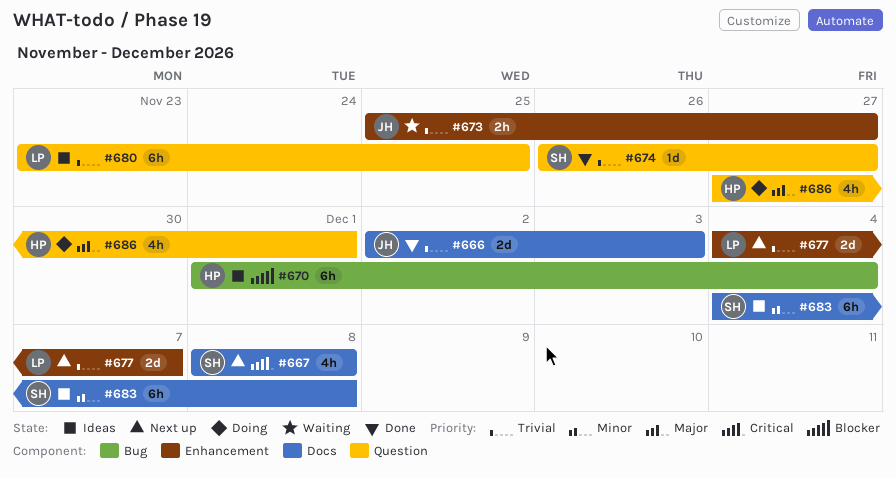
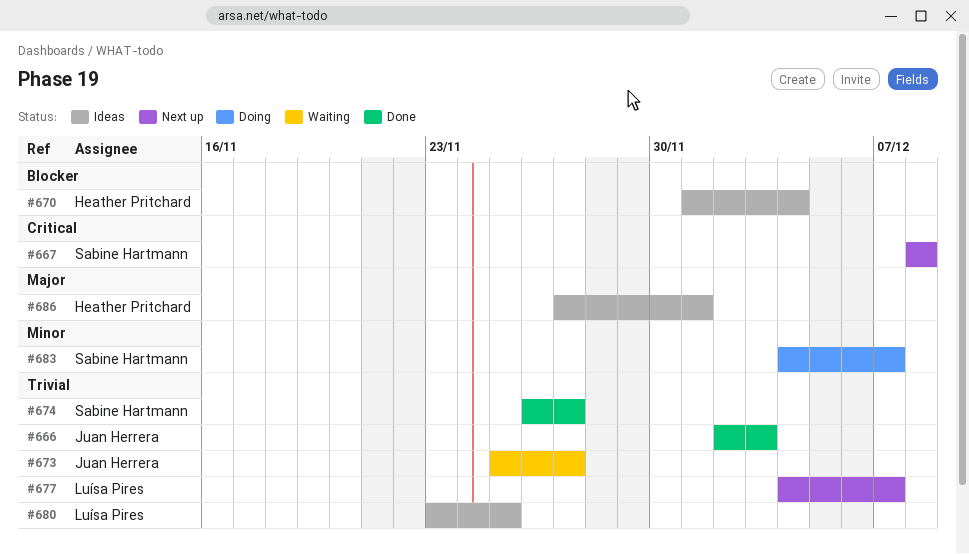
#683, status: Ideas -> Doing
#683, due: Dec 8 -> Dec 7
#686, status: Doing -> Ideas

